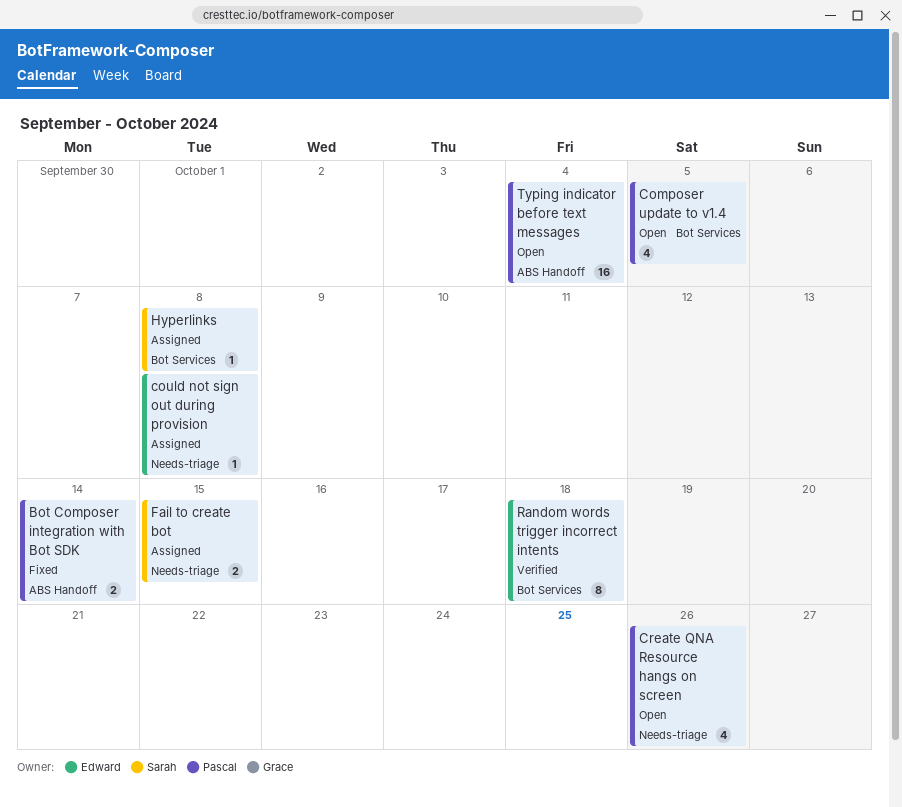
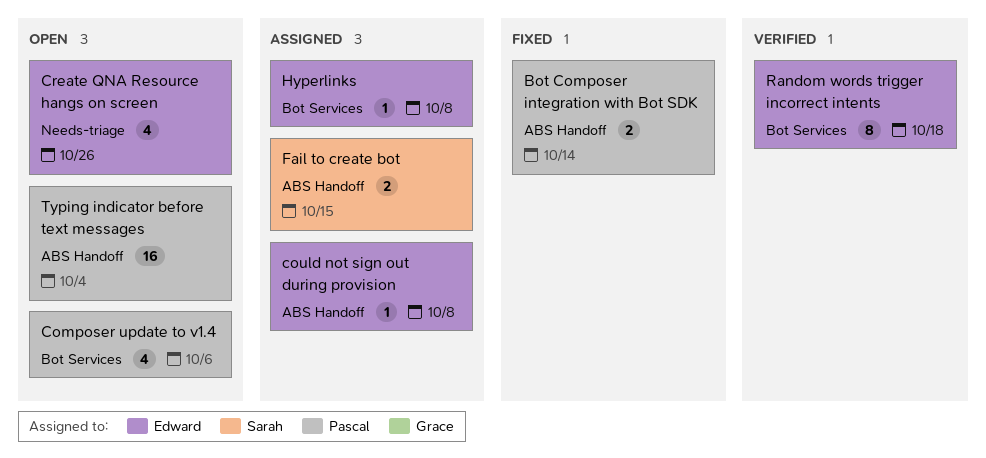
Composer update to v1.4, due: Oct 5 -> Oct 6
could not sign out during provision, label: Needs-triage -> ABS Handoff
Create QNA Resource hangs on screen, owner: Pascal -> Edward
Fail to create bot, label: Needs-triage -> ABS Handoff
Hyperlinks, owner: Sarah -> Edward

